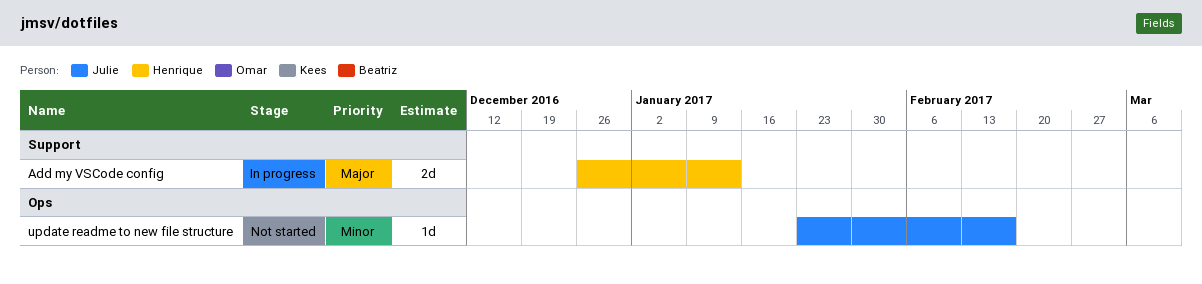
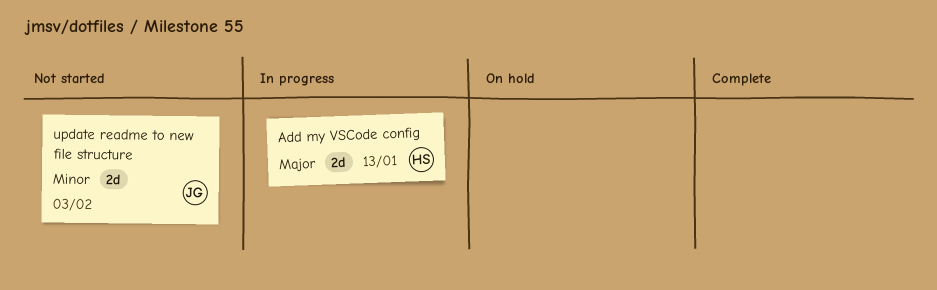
update readme to new file structure, estimate: 1d -> 2d
update readme to new file structure, due: Feb 17 -> Feb 3

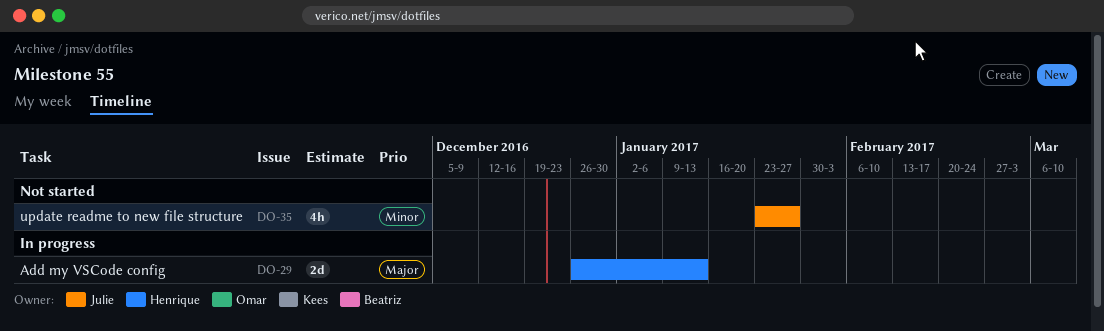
update readme to new file structure, estimate: 2d -> 4h
update readme to new file structure, due: Feb 3 -> Jan 27

